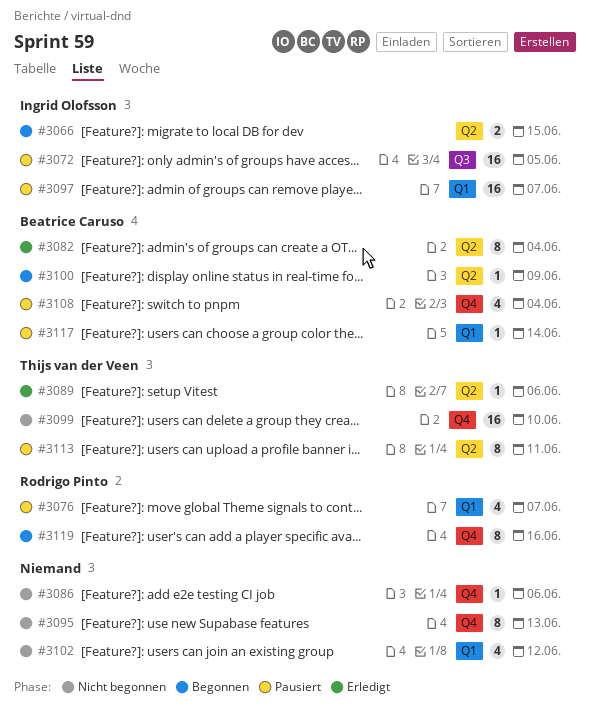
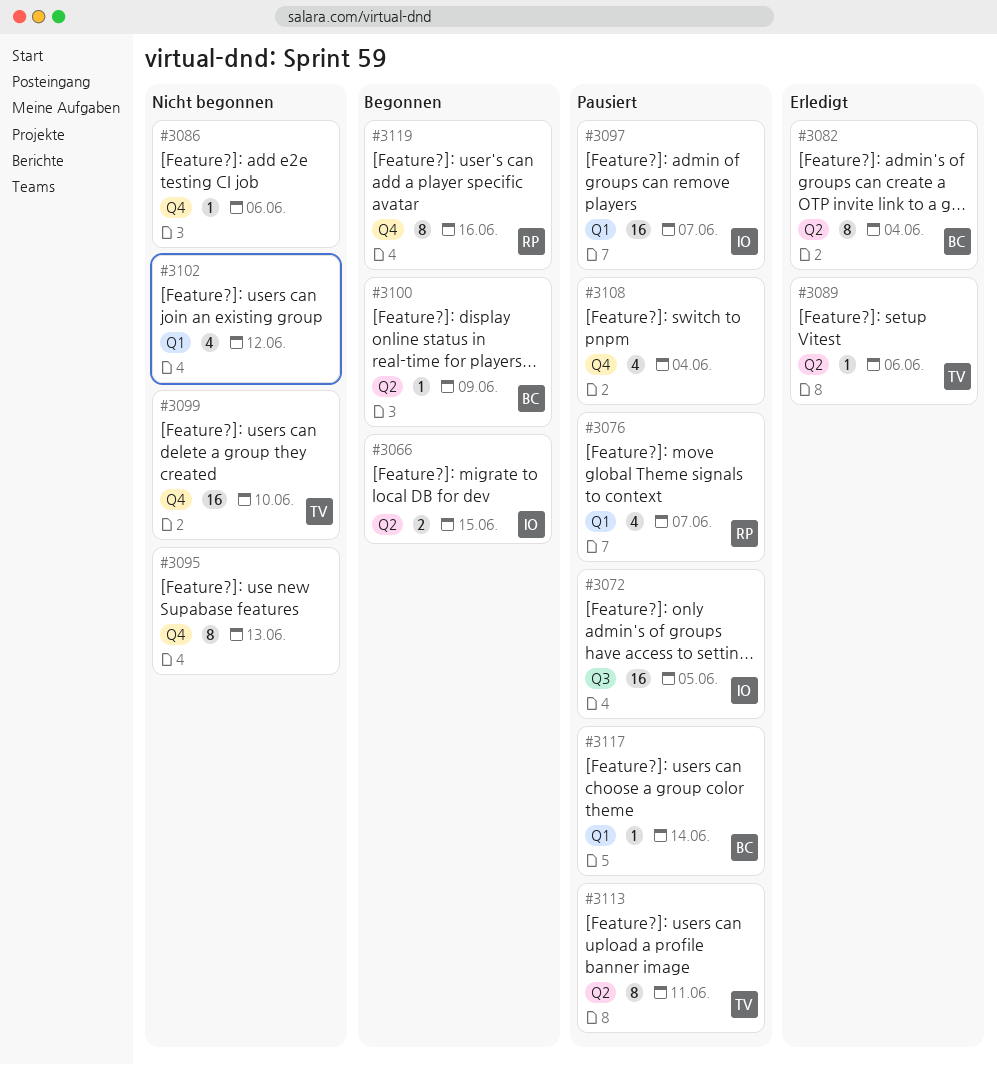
#3108, owner: Beatrice Caruso -> none

